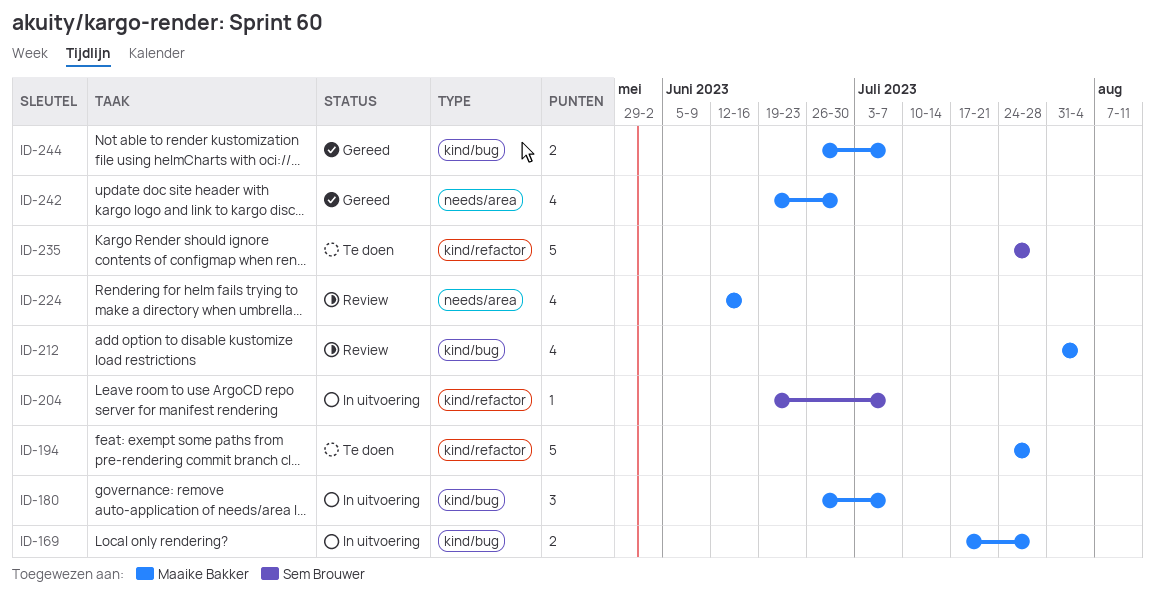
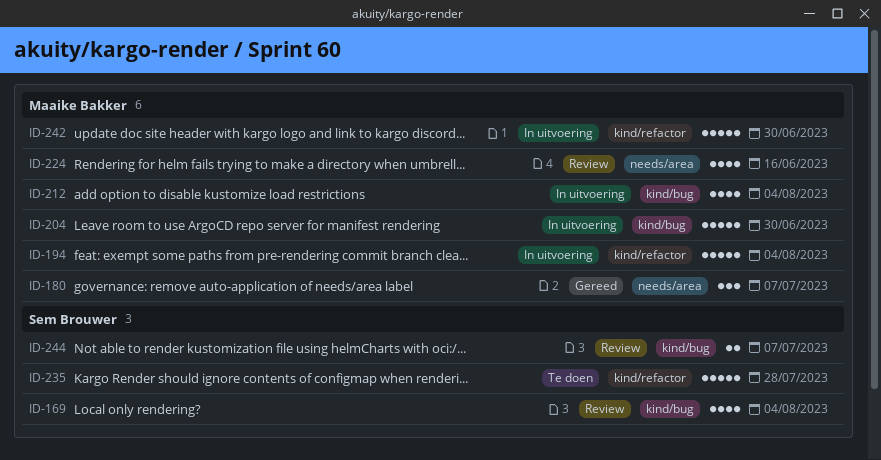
ID-169, status: In uitvoering -> Review
ID-169, owner: Maaike Bakker -> Sem Brouwer
ID-169, estimate: 2 -> 4
ID-169, due: Jul 28 -> Aug 4
ID-180, status: In uitvoering -> Gereed
ID-180, label: kind/bug -> needs/area
ID-194, status: Te doen -> In uitvoering
ID-194, due: Jul 28 -> Aug 4
ID-204, owner: Sem Brouwer -> Maaike Bakker
ID-204, label: kind/refactor -> kind/bug
ID-204, estimate: 1 -> 5
ID-204, due: Jul 7 -> Jun 30
ID-212, status: Review -> In uitvoering
ID-242, status: Gereed -> In uitvoering
ID-242, label: needs/area -> kind/refactor
ID-242, estimate: 4 -> 5
ID-244, status: Gereed -> Review
ID-244, owner: Maaike Bakker -> Sem Brouwer

